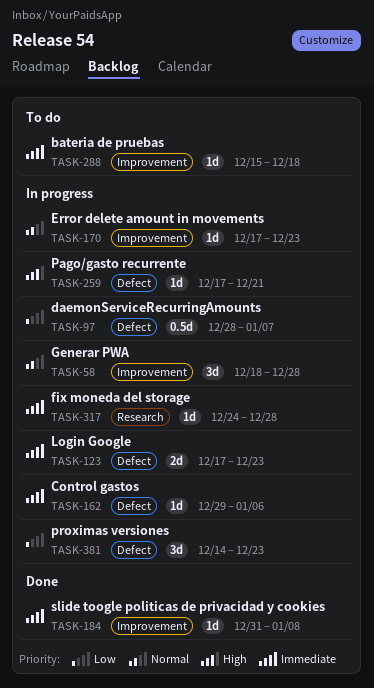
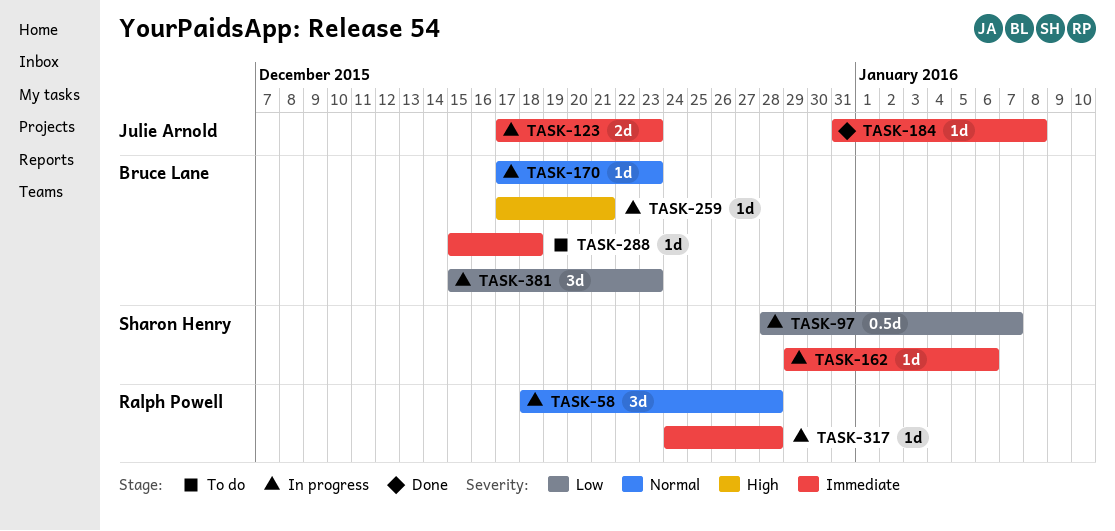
TASK-381, start: Dec 14 -> Dec 15

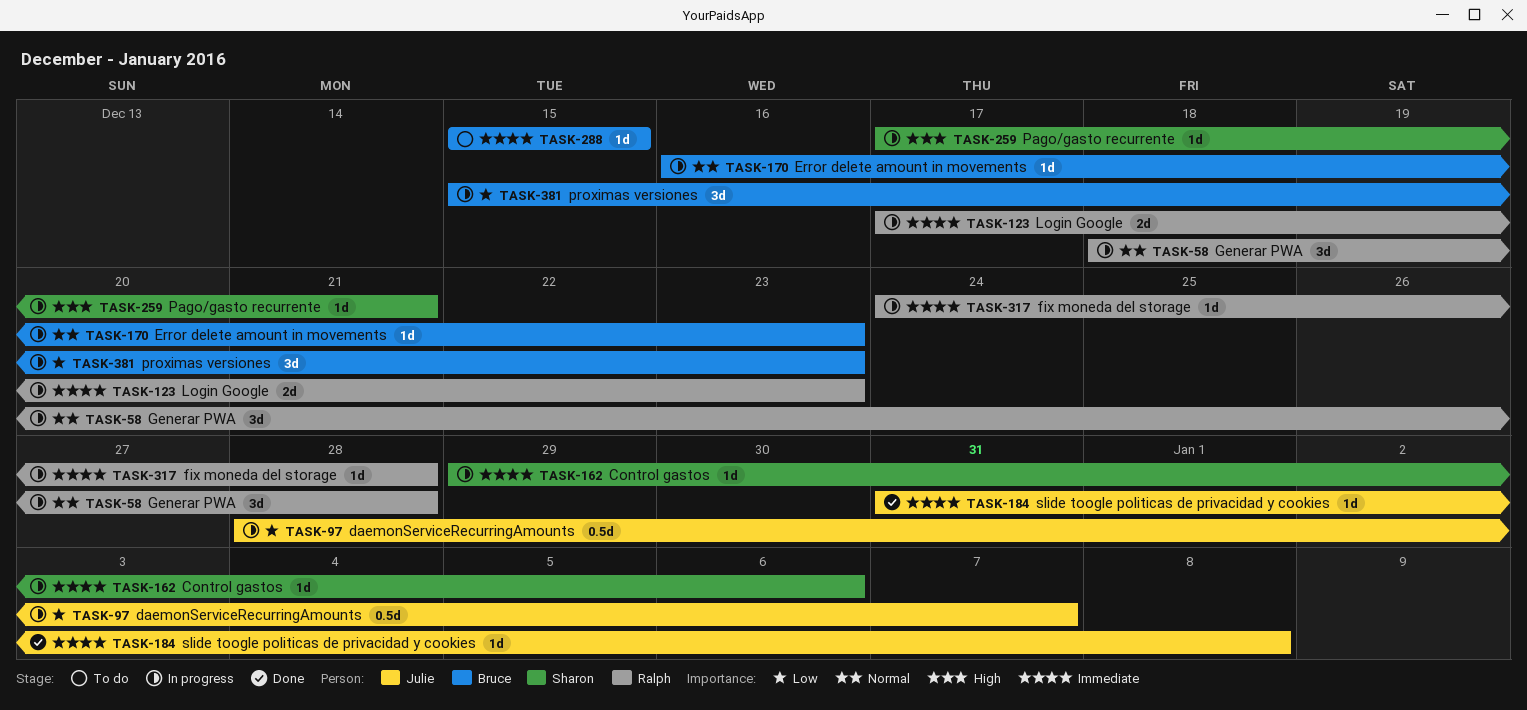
TASK-97, owner: Sharon Henry -> Julie Arnold
TASK-123, owner: Julie Arnold -> Ralph Powell
TASK-170, start: Dec 17 -> Dec 16
TASK-259, owner: Bruce Lane -> Sharon Henry
TASK-288, due: Dec 18 -> Dec 15

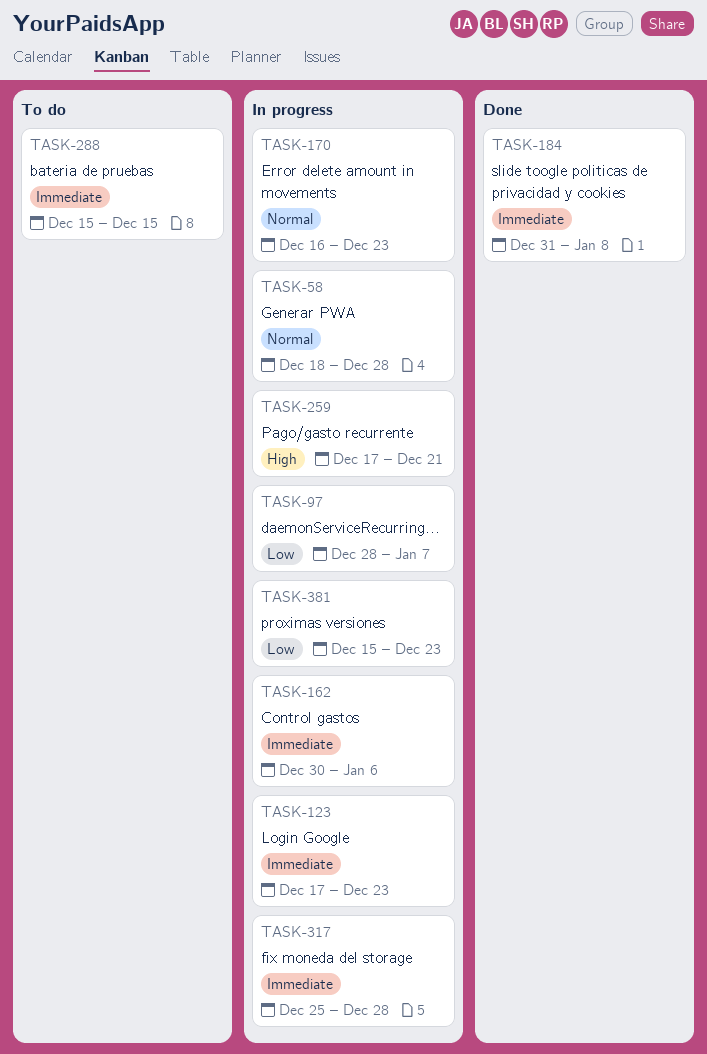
TASK-162, start: Dec 29 -> Dec 30
TASK-317, start: Dec 24 -> Dec 25

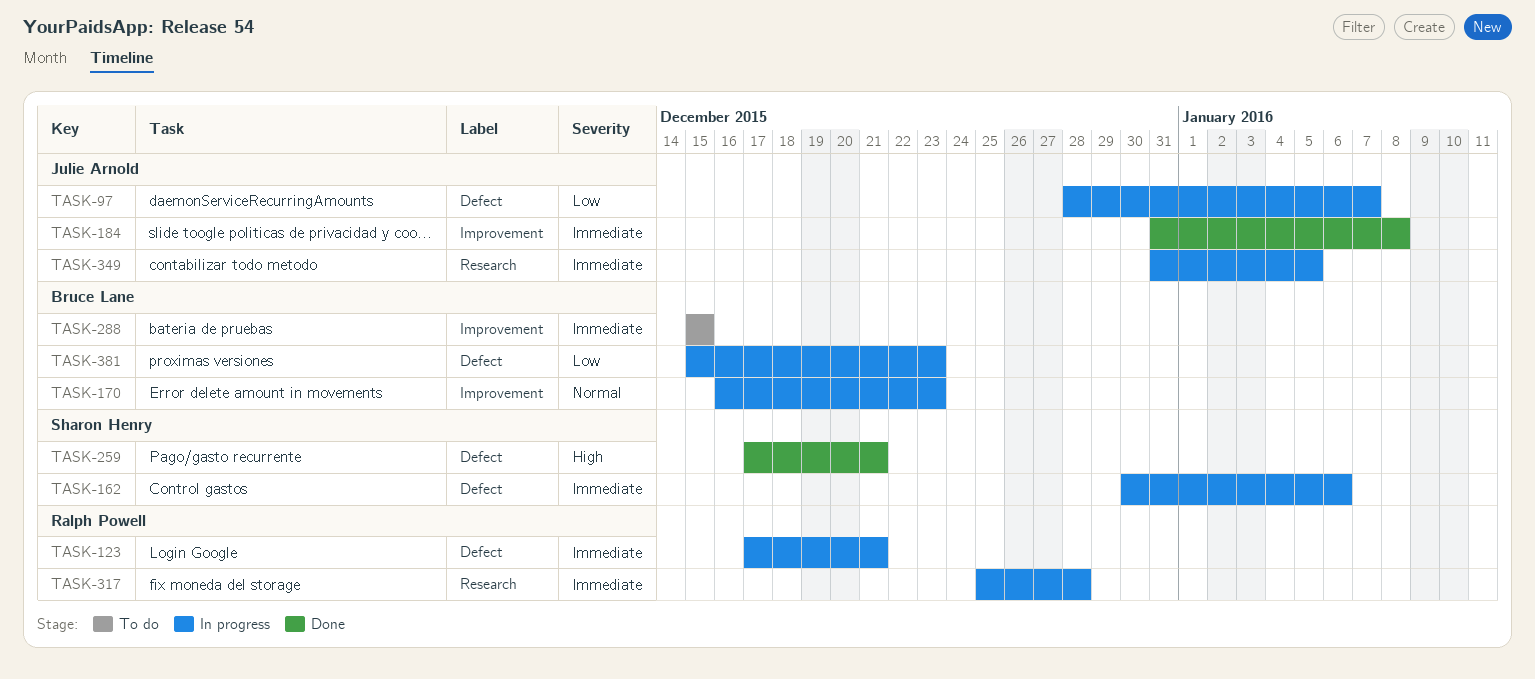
TASK-58: present -> none
TASK-123, due: Dec 23 -> Dec 21
TASK-259, status: In progress -> Done
TASK-349: none -> present

